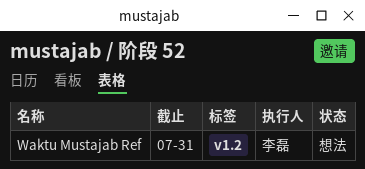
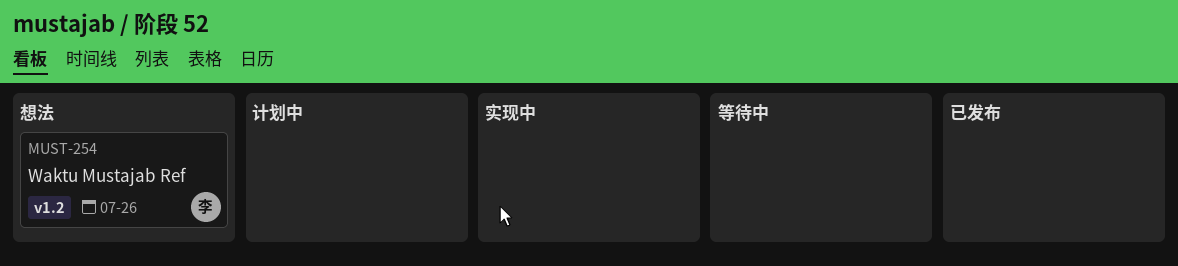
Waktu Mustajab Ref, due: Jul 31 -> Jul 26

